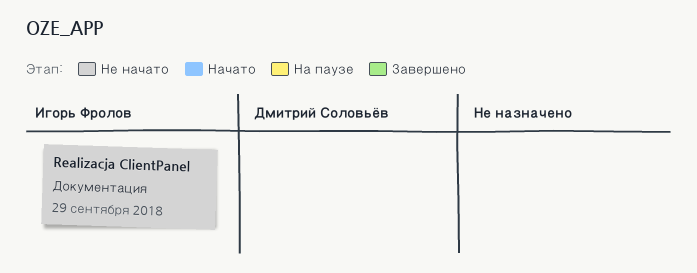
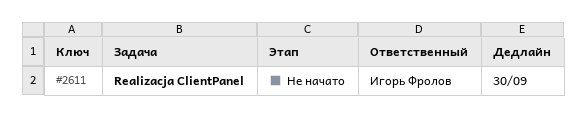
Realizacja ClientPanel, due: Sep 29 -> Sep 30

